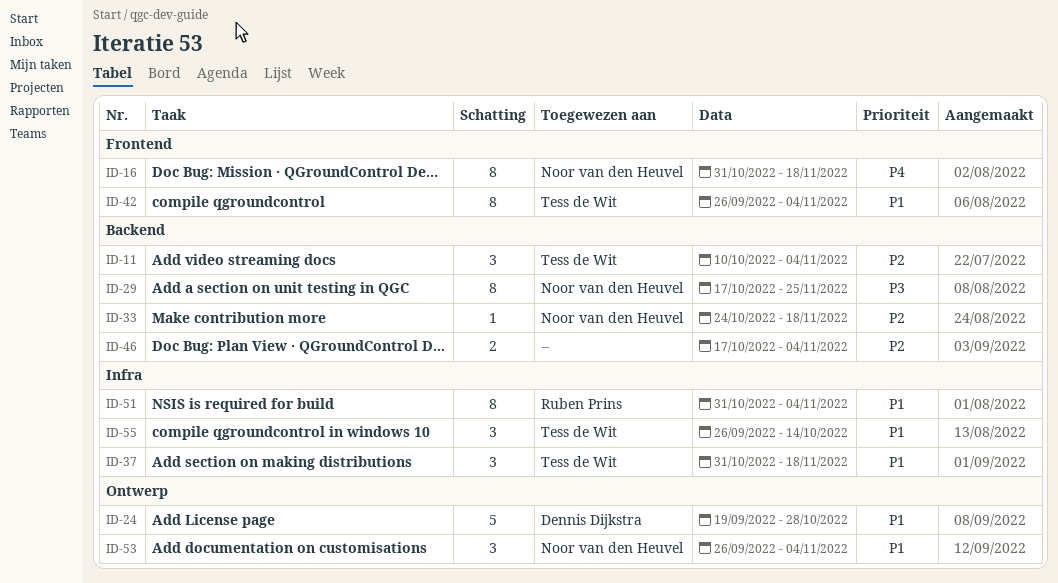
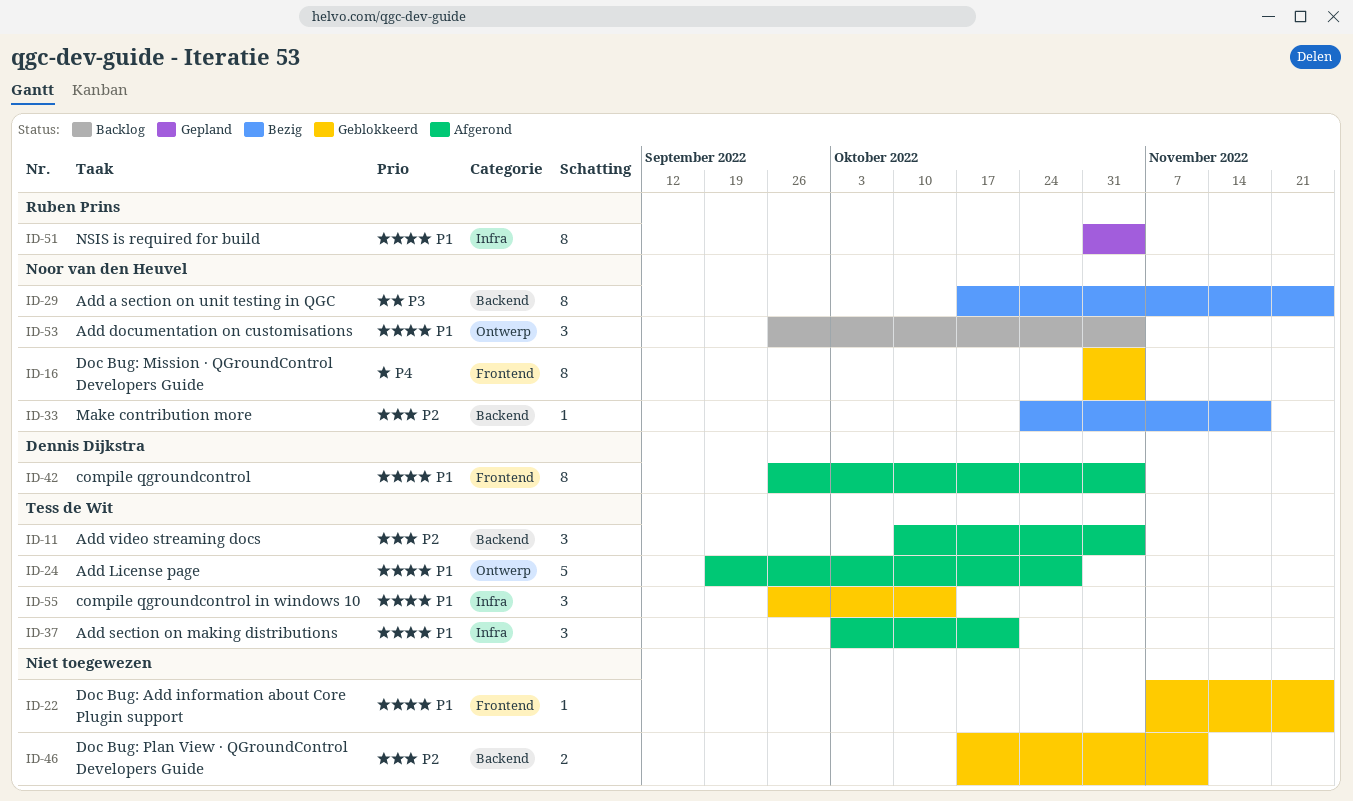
ID-16, due: Nov 18 -> Nov 4
ID-22: none -> present
ID-24, owner: Dennis Dijkstra -> Tess de Wit
ID-37, start: Oct 31 -> Oct 3
ID-37, due: Nov 18 -> Oct 21
ID-42, owner: Tess de Wit -> Dennis Dijkstra
ID-46, due: Nov 4 -> Nov 11

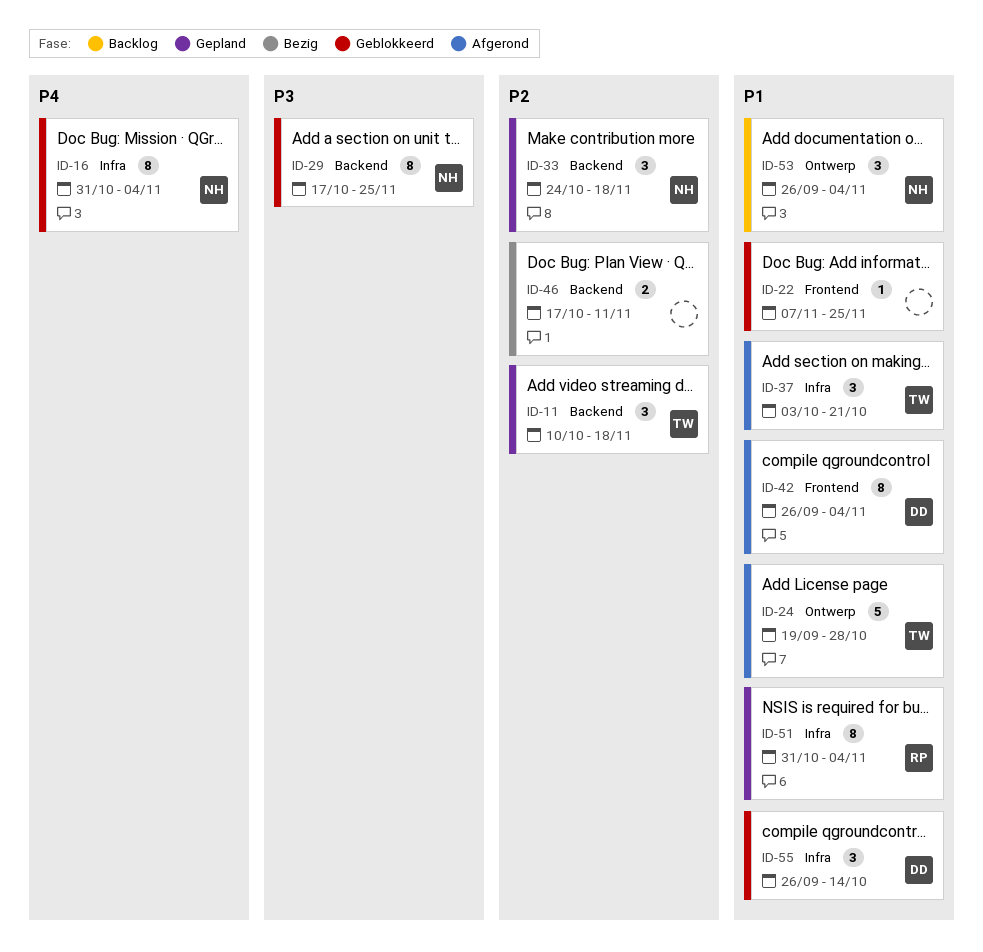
ID-11, status: Afgerond -> Gepland
ID-11, due: Nov 4 -> Nov 18
ID-16, label: Frontend -> Infra
ID-29, status: Bezig -> Geblokkeerd
ID-33, status: Bezig -> Gepland
ID-33, estimate: 1 -> 3
ID-46, status: Geblokkeerd -> Bezig
ID-55, owner: Tess de Wit -> Dennis Dijkstra

